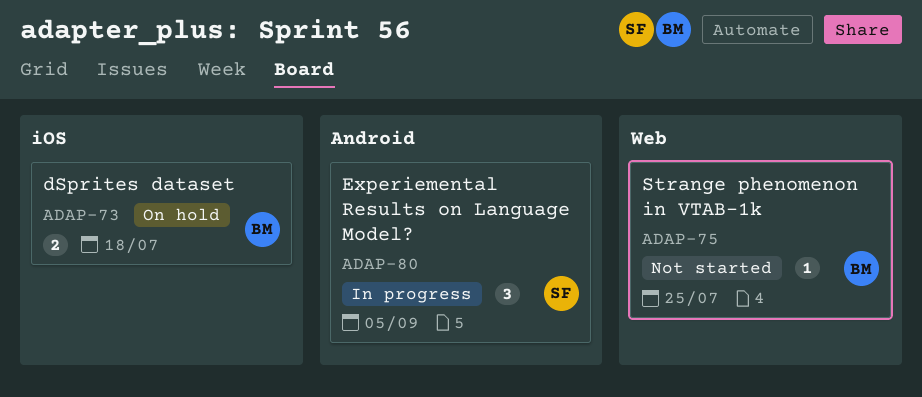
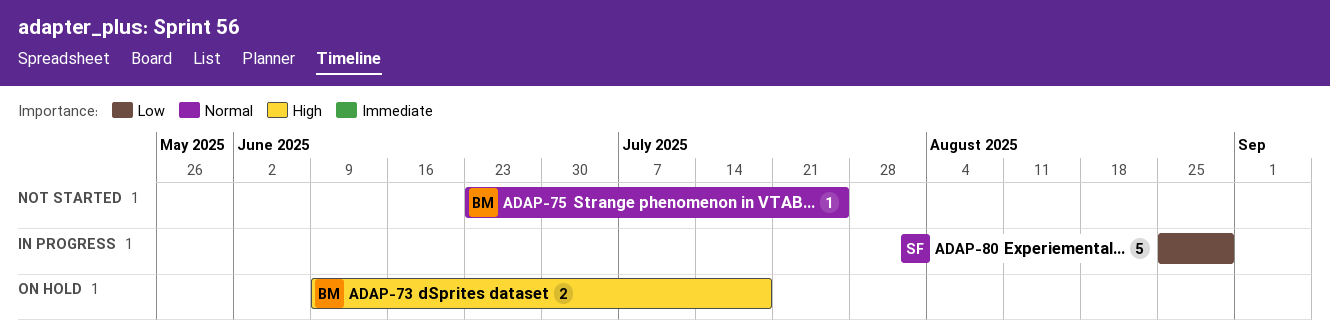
ADAP-80, estimate: 3 -> 5
ADAP-80, due: Sep 5 -> Aug 29

